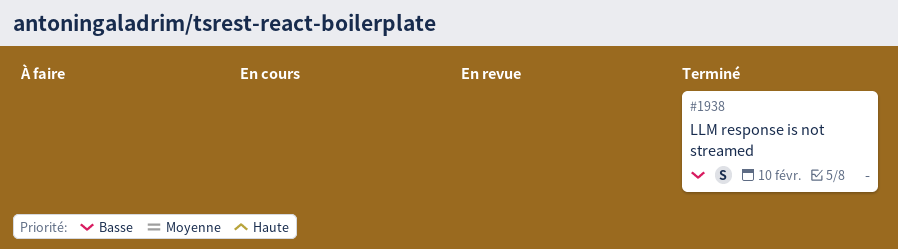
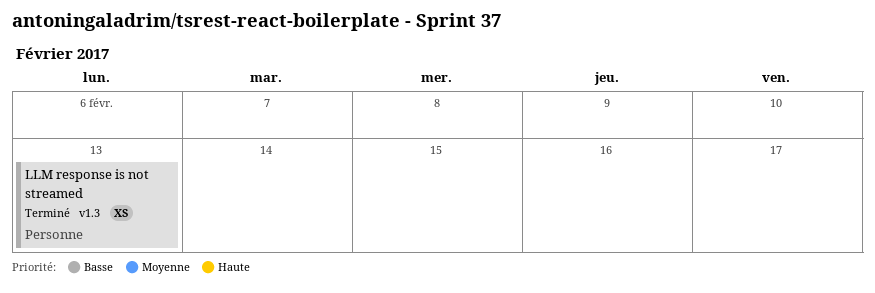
LLM response is not streamed, estimate: S -> XS
LLM response is not streamed, due: Feb 10 -> Feb 13

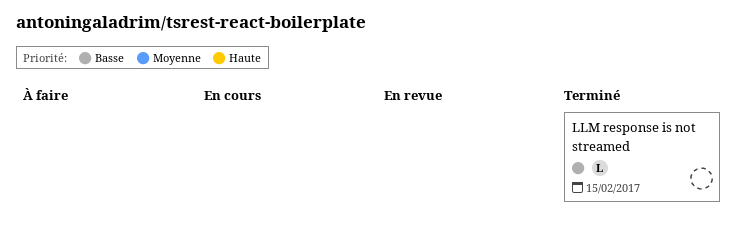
LLM response is not streamed, estimate: XS -> L
LLM response is not streamed, due: Feb 13 -> Feb 15

